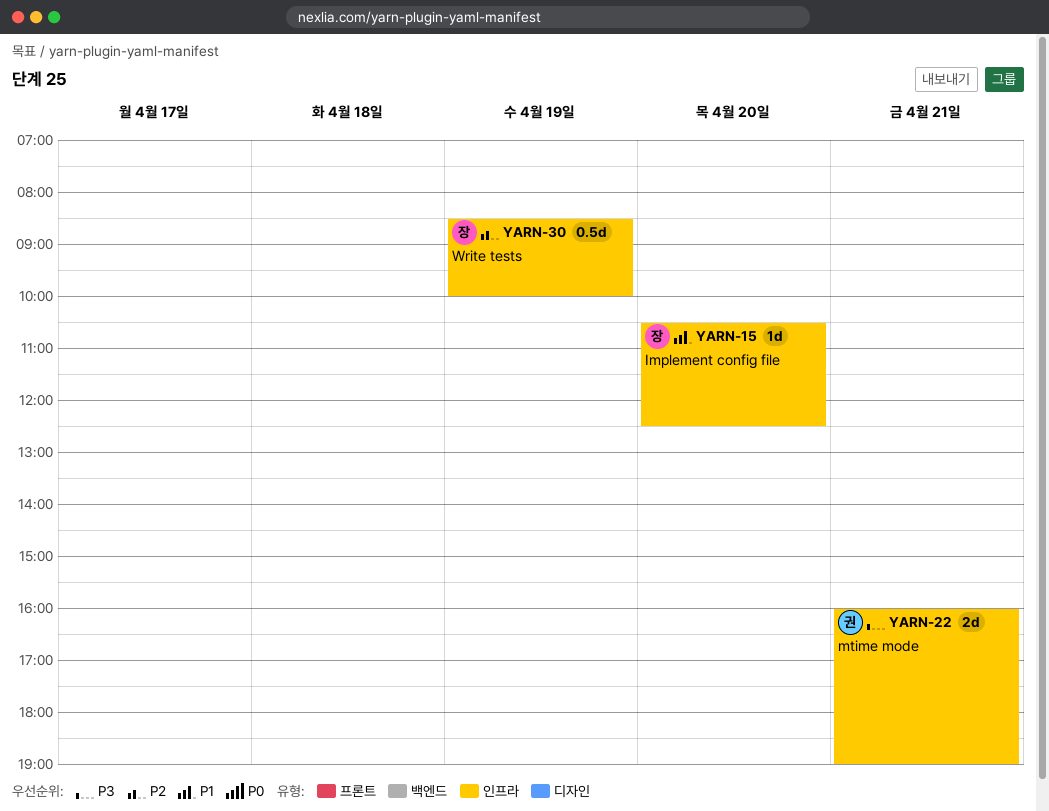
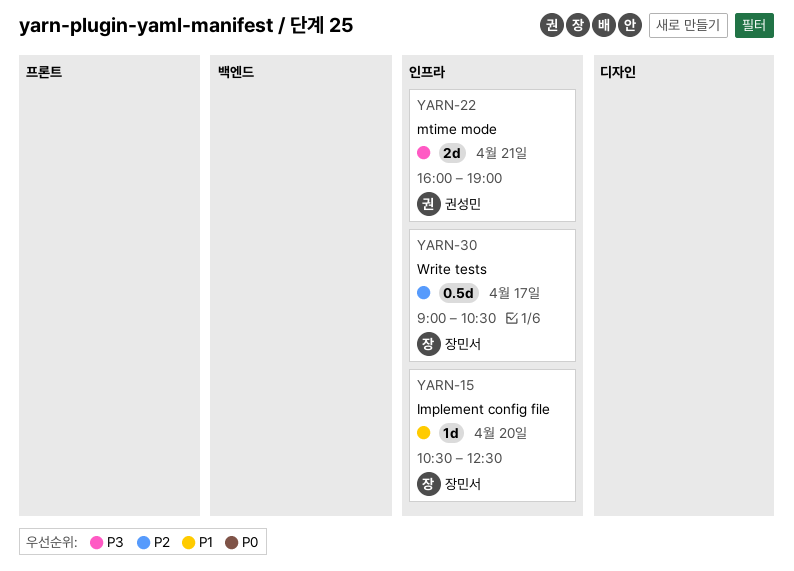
YARN-30, day: Apr 19 -> Apr 17
YARN-30, begins: 08:30 -> 09:00
YARN-30, ends: 10:00 -> 10:30

